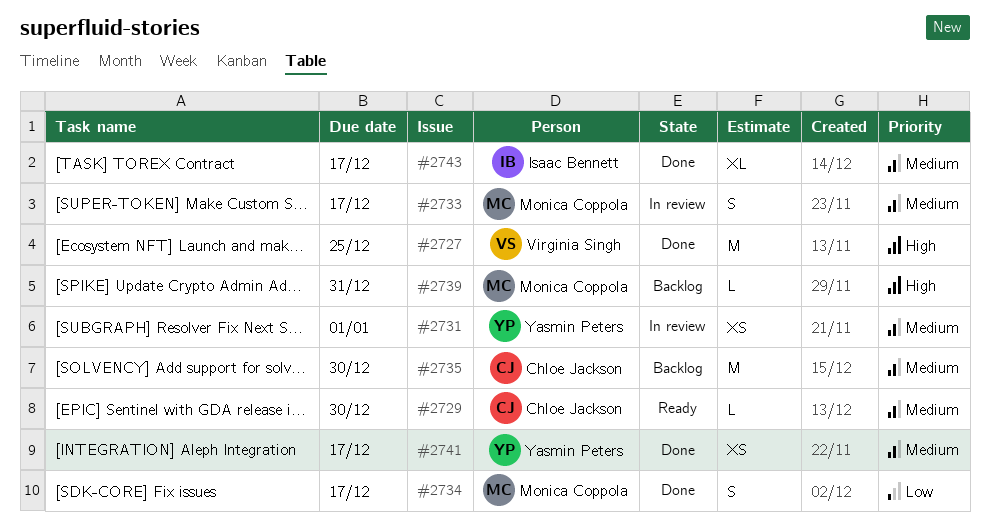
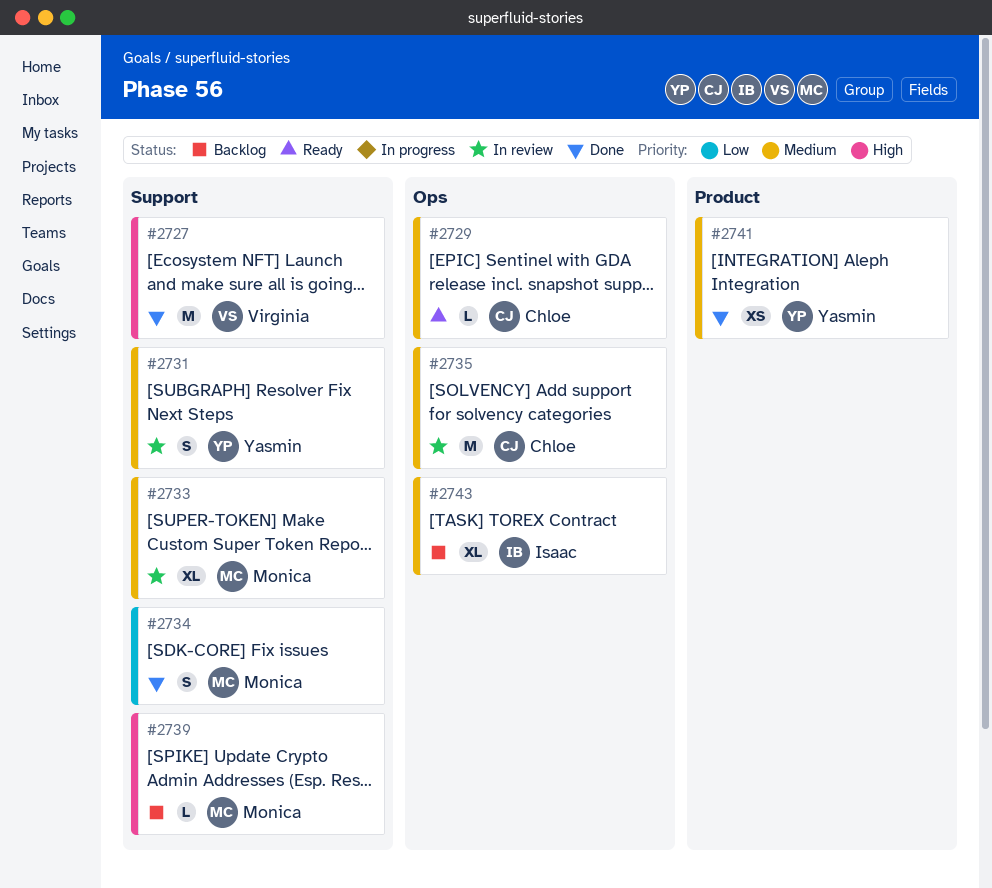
#2731, estimate: XS -> S
#2733, estimate: S -> XL
#2735, status: Backlog -> In review
#2743, status: Done -> Backlog

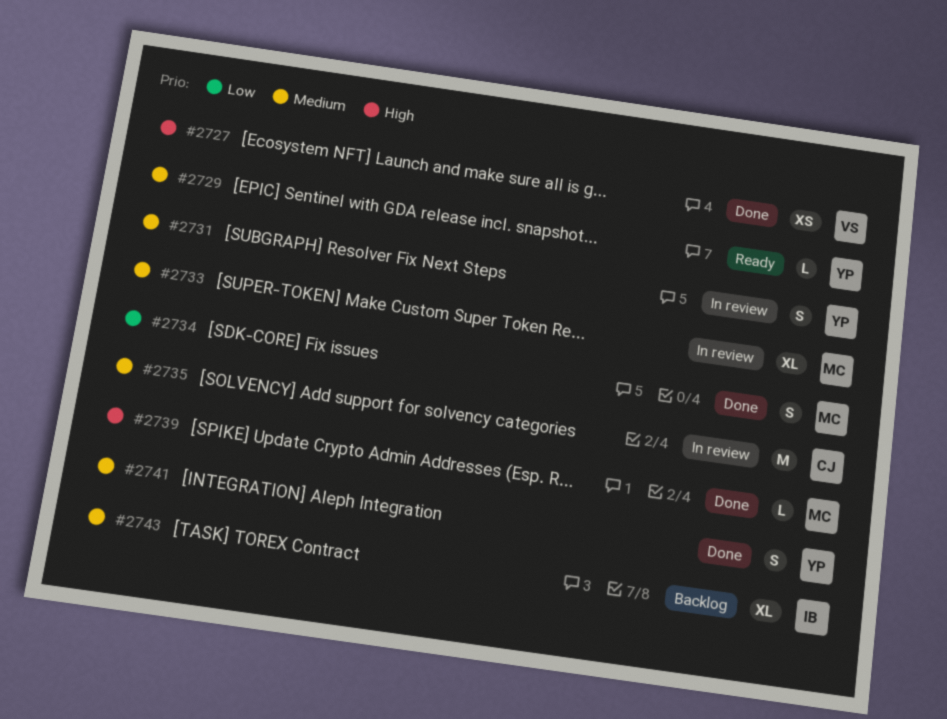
#2727, estimate: M -> XS
#2729, owner: Chloe -> Yasmin
#2739, status: Backlog -> Done
#2741, estimate: XS -> S

